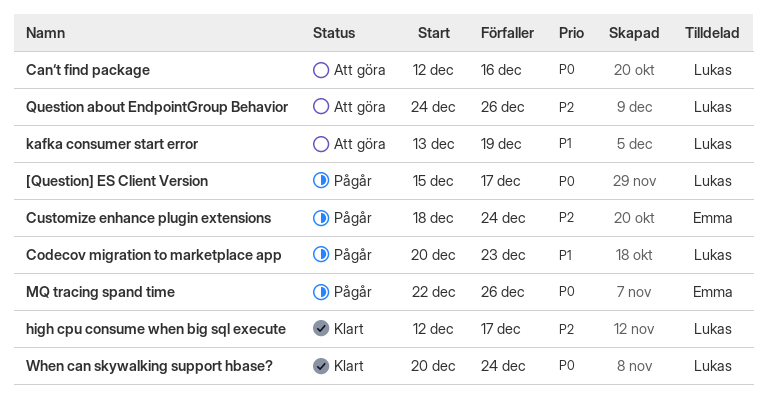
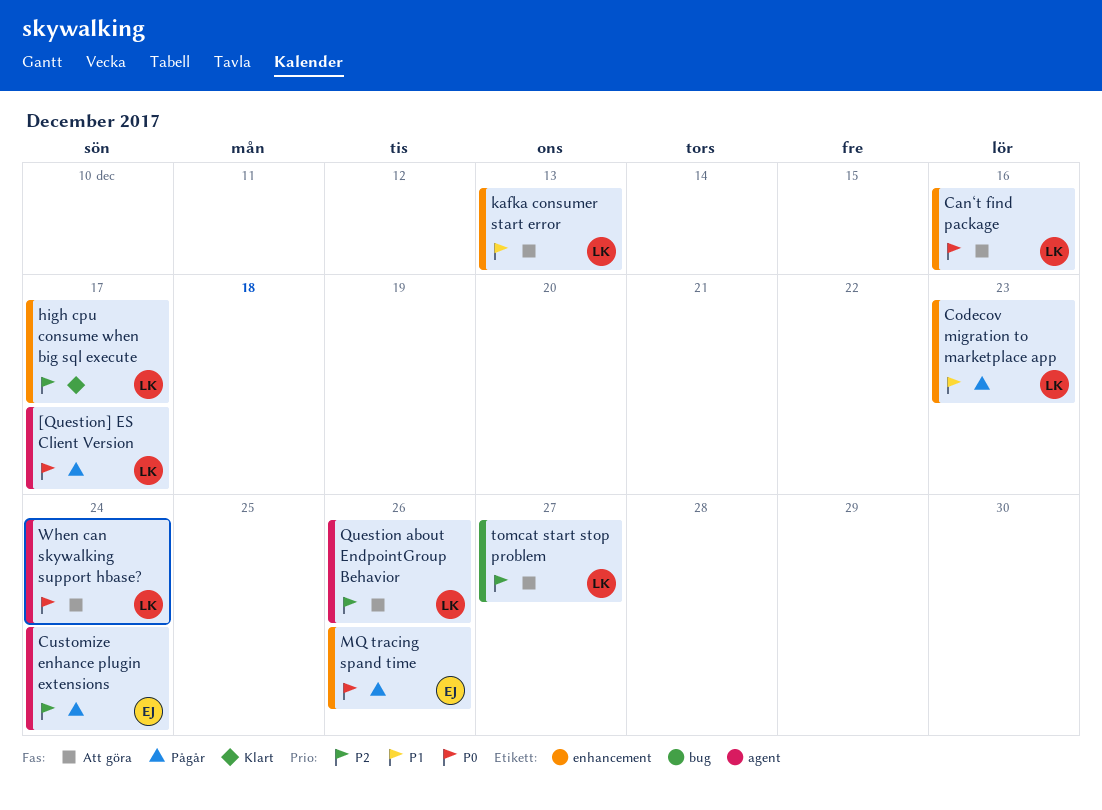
kafka consumer start error, due: Dec 19 -> Dec 13
tomcat start stop problem: none -> present
When can skywalking support hbase?, status: Klart -> Att göra

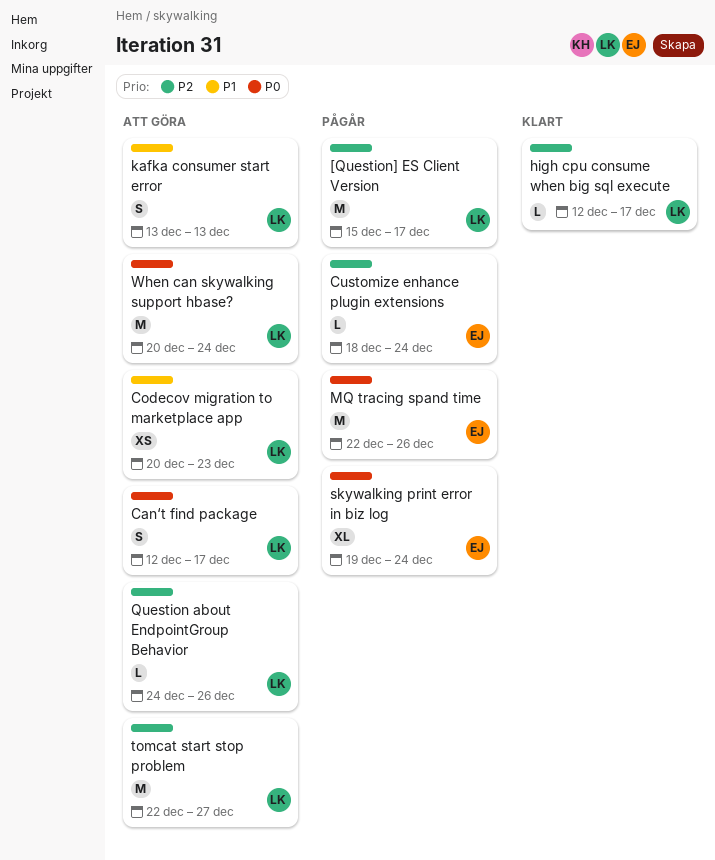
[Question] ES Client Version, priority: P0 -> P2
Can‘t find package, due: Dec 16 -> Dec 17
Codecov migration to marketplace app, status: Pågår -> Att göra
skywalking print error in biz log: none -> present

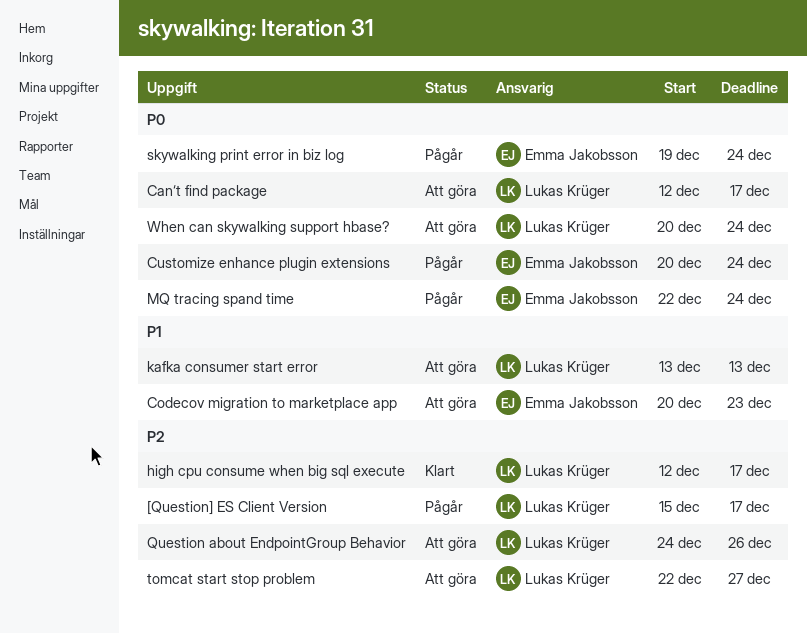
Codecov migration to marketplace app, owner: Lukas Krüger -> Emma Jakobsson
Customize enhance plugin extensions, priority: P2 -> P0
Customize enhance plugin extensions, start: Dec 18 -> Dec 20
MQ tracing spand time, due: Dec 26 -> Dec 24

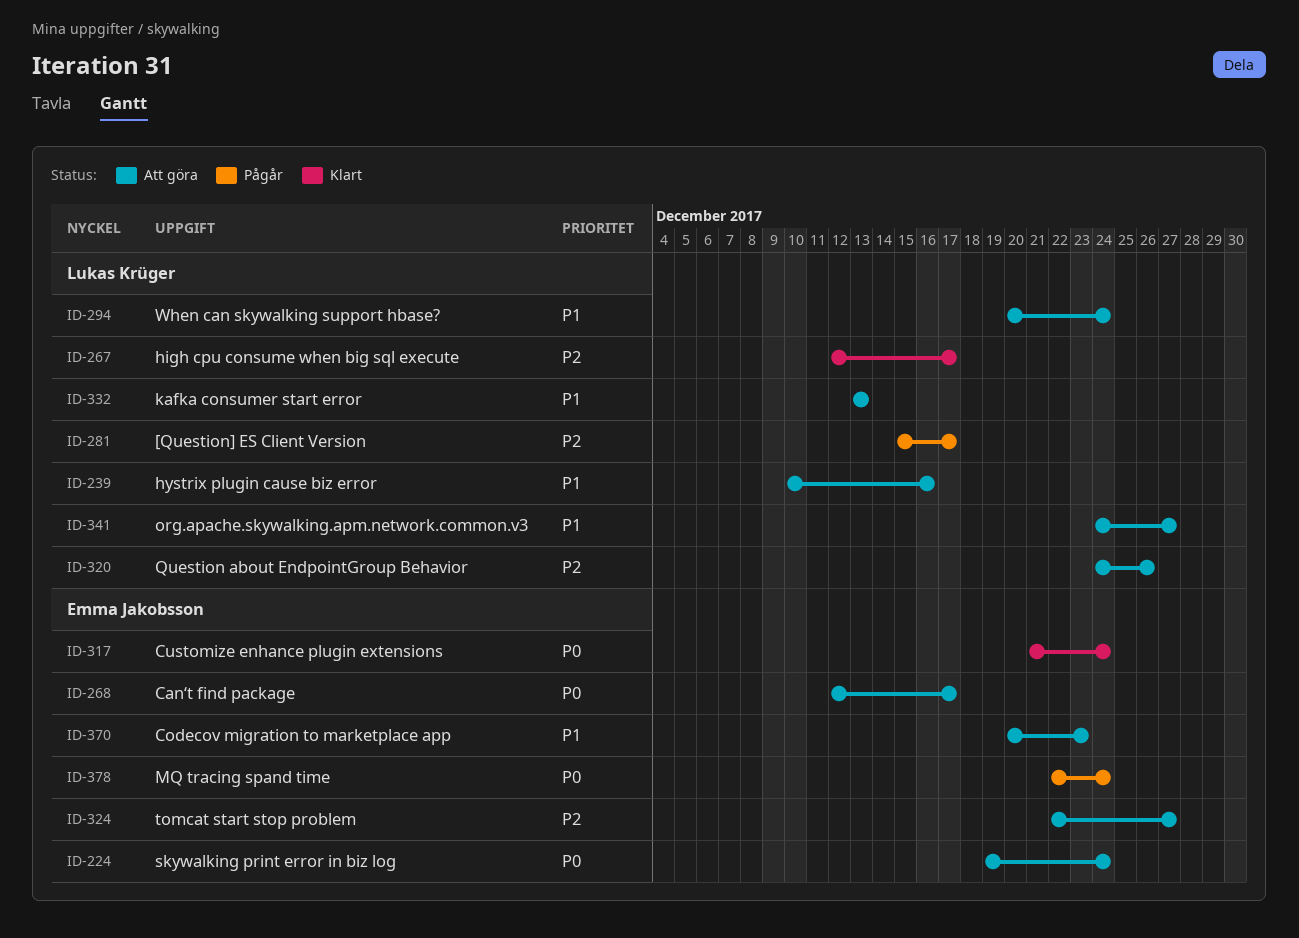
Can‘t find package, owner: Lukas Krüger -> Emma Jakobsson
Customize enhance plugin extensions, status: Pågår -> Klart
Customize enhance plugin extensions, start: Dec 20 -> Dec 21
hystrix plugin cause biz error: none -> present
org.apache.skywalking.apm.network.common.v3: none -> present
skywalking print error in biz log, status: Pågår -> Att göra
tomcat start stop problem, owner: Lukas Krüger -> Emma Jakobsson
When can skywalking support hbase?, priority: P0 -> P1

